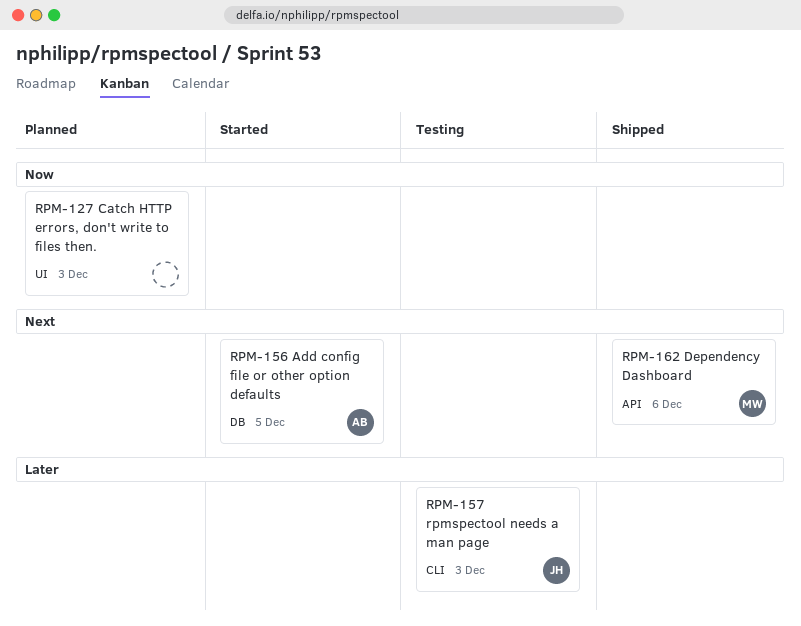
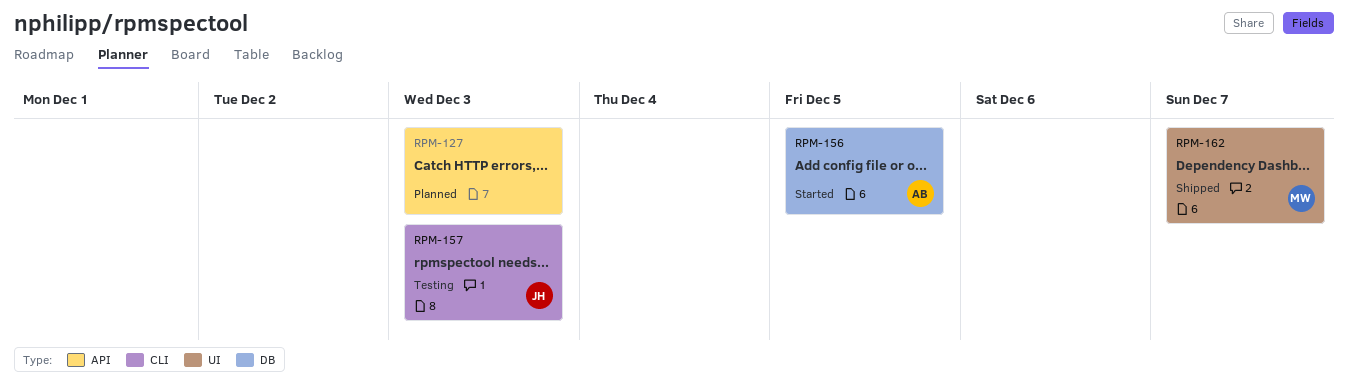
RPM-127, label: UI -> API
RPM-162, label: API -> UI
RPM-162, due: Dec 6 -> Dec 7

